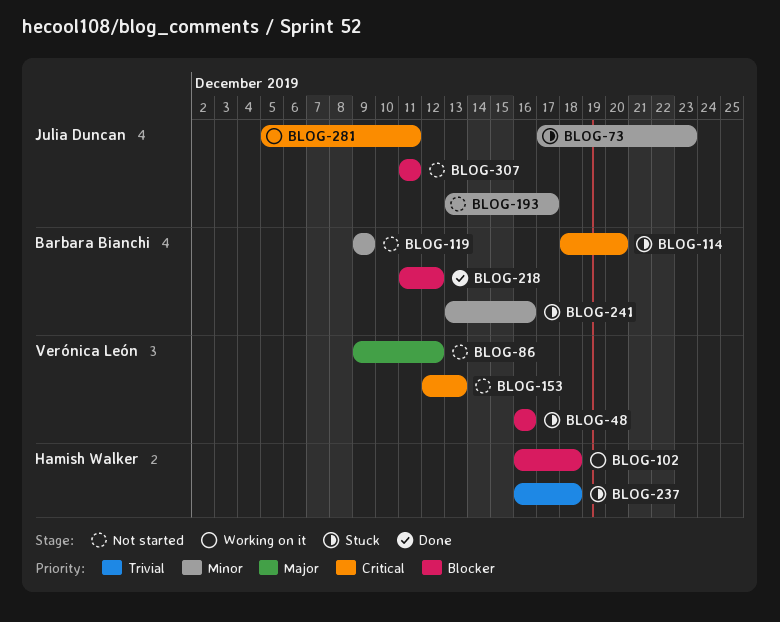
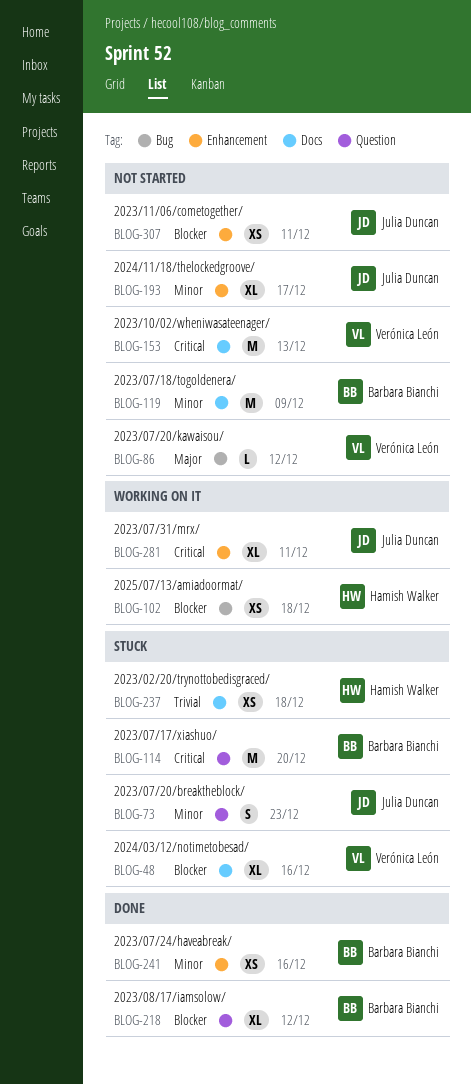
BLOG-241, status: Stuck -> Done

